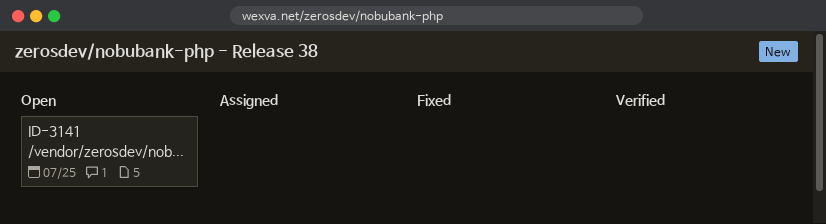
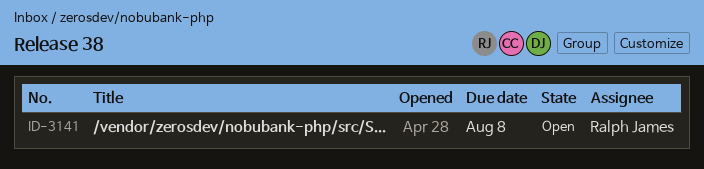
ID-3141, due: Jul 25 -> Aug 8

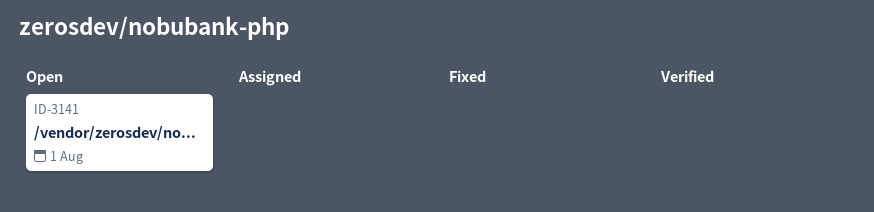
ID-3141, due: Aug 8 -> Aug 1

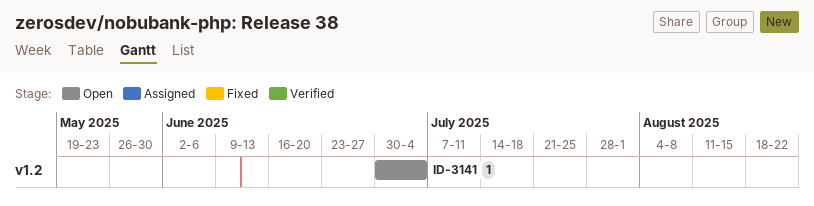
ID-3141, due: Aug 1 -> Jul 4

